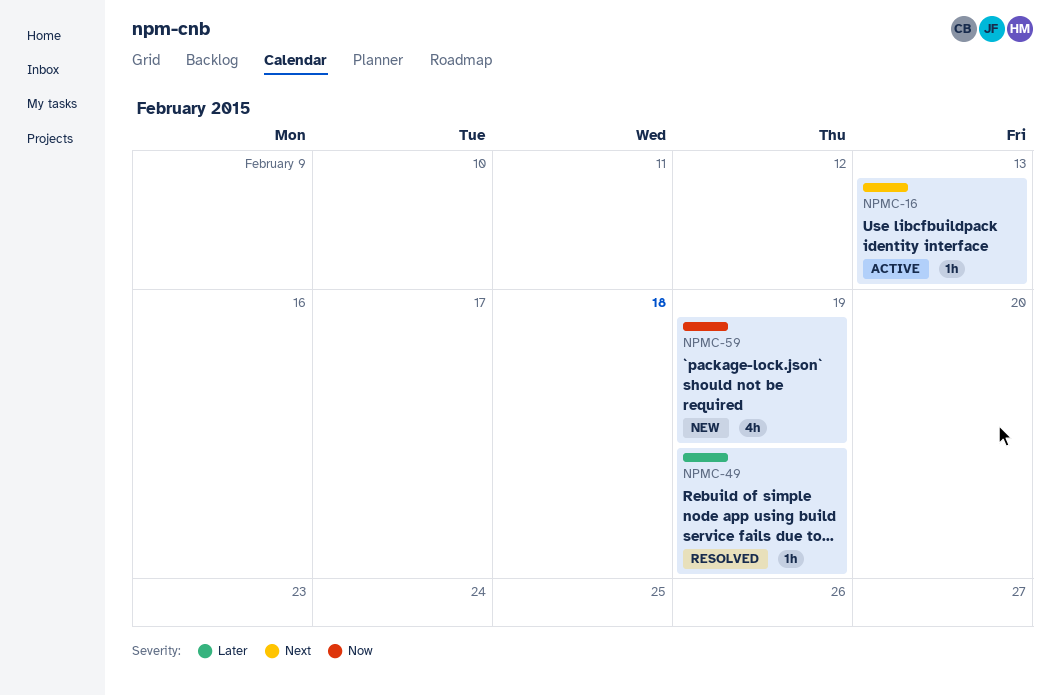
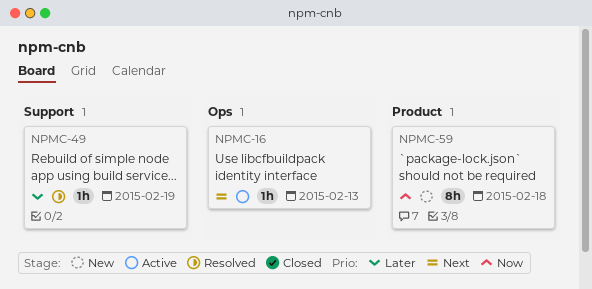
NPMC-59, estimate: 4h -> 8h
NPMC-59, due: Feb 19 -> Feb 18

